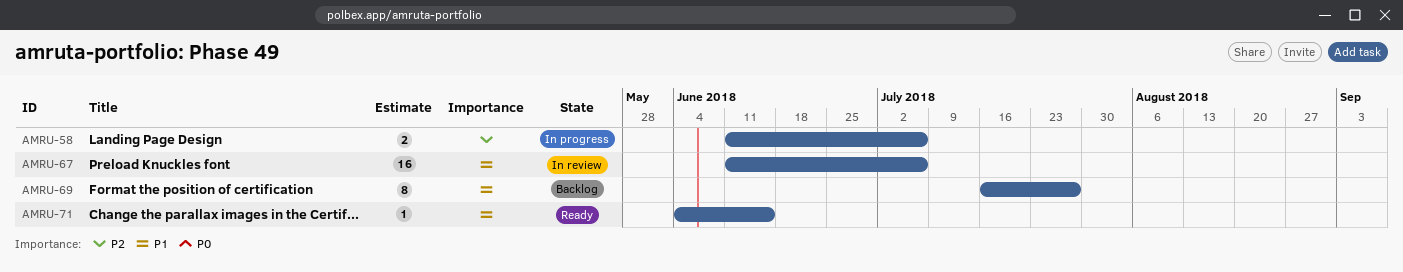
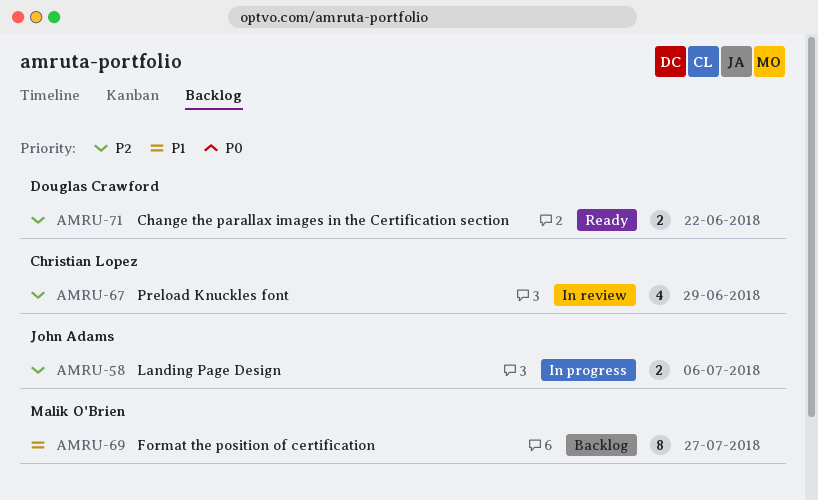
AMRU-67, priority: P1 -> P2
AMRU-67, estimate: 16 -> 4
AMRU-67, due: Jul 6 -> Jun 29
AMRU-71, priority: P1 -> P2
AMRU-71, estimate: 1 -> 2
AMRU-71, due: Jun 15 -> Jun 22

